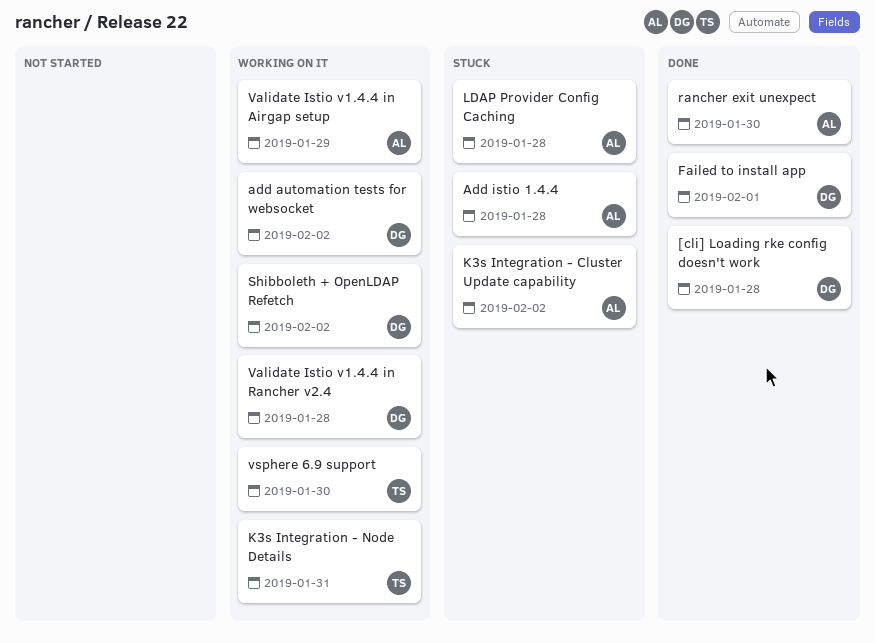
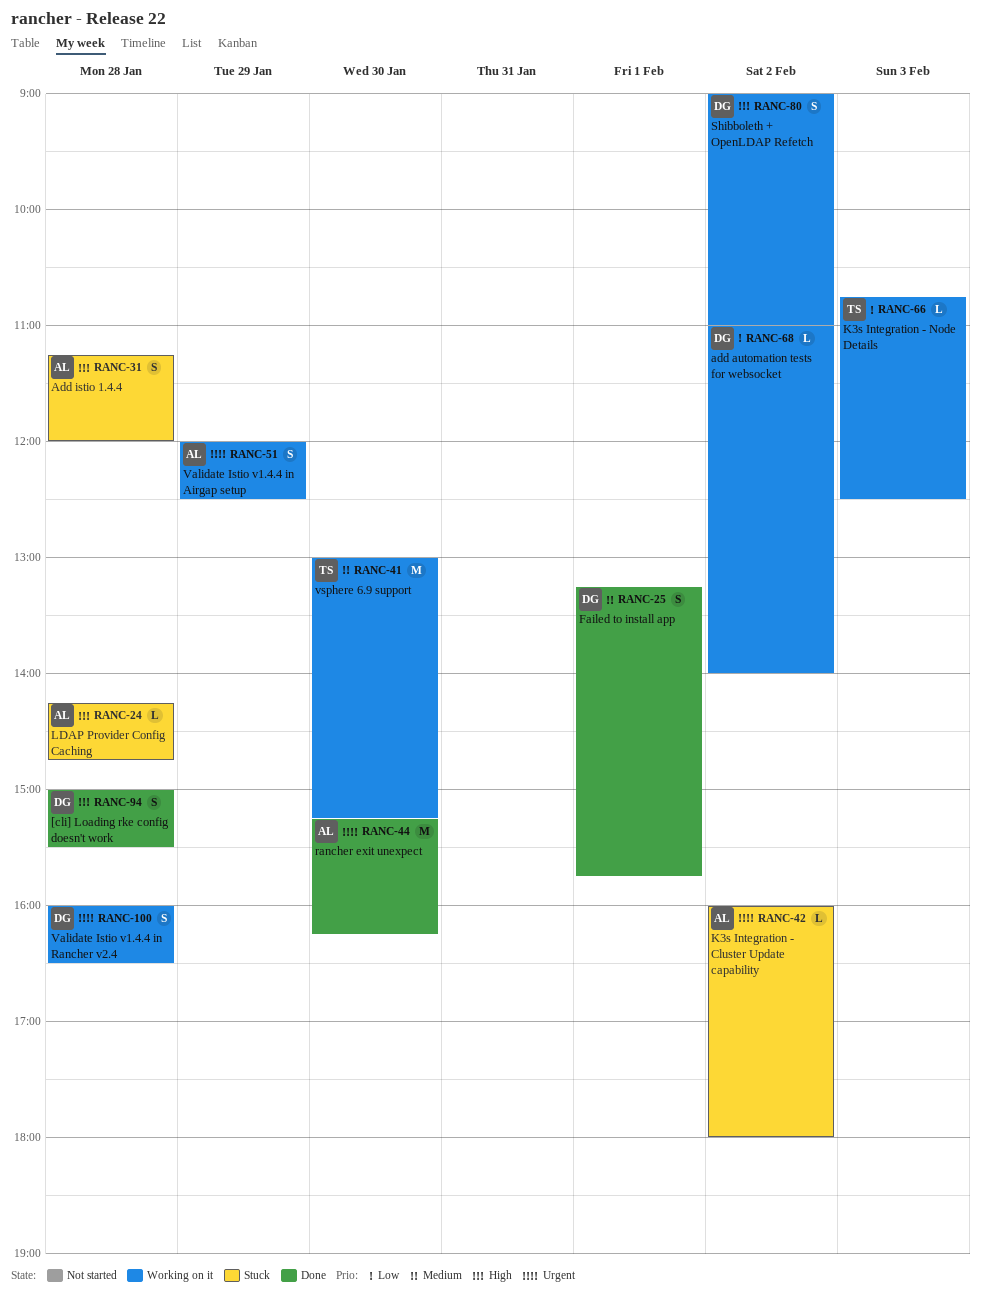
K3s Integration - Node Details, day: Jan 31 -> Feb 3

